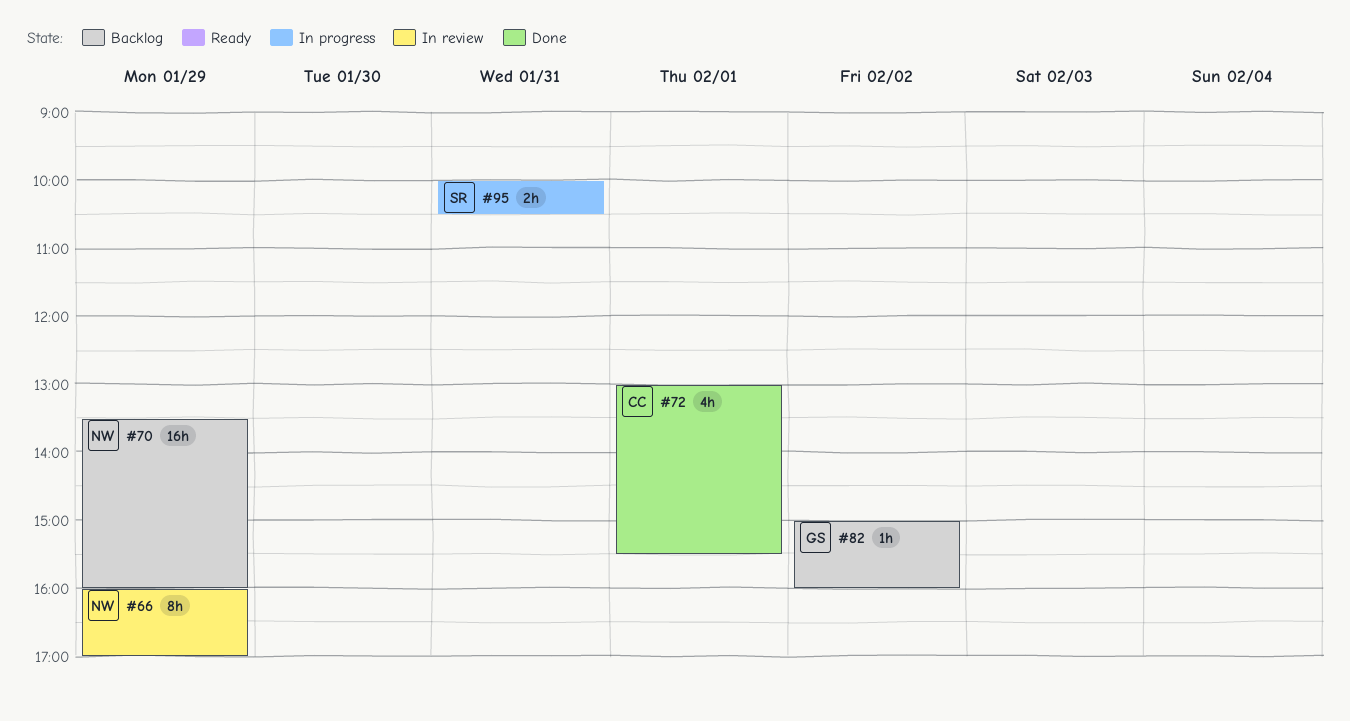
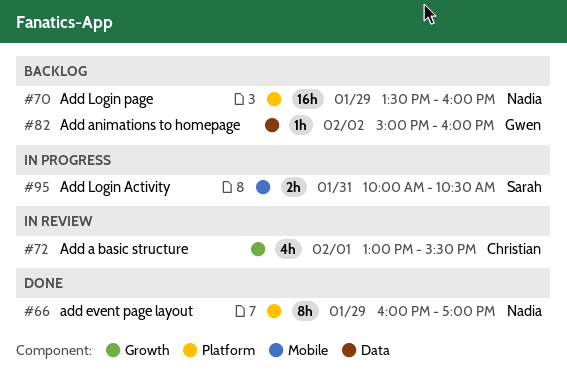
#66, status: In review -> Done
#72, status: Done -> In review

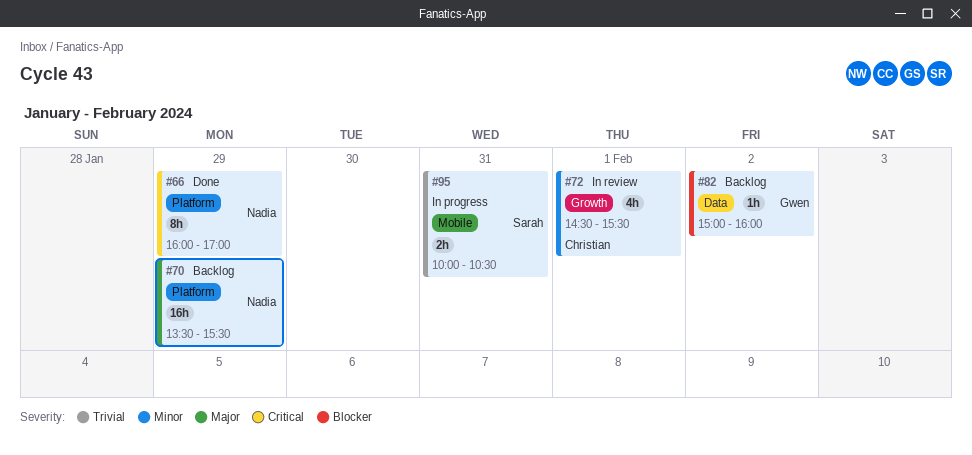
#70, ends: 16:00 -> 15:30
#72, begins: 13:00 -> 14:30

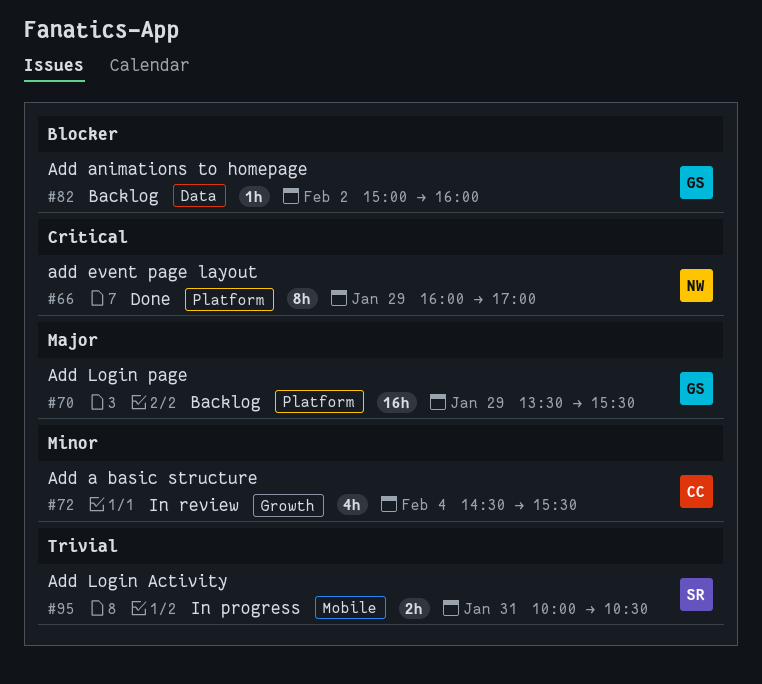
#70, owner: Nadia -> Gwen
#72, day: Feb 1 -> Feb 4

